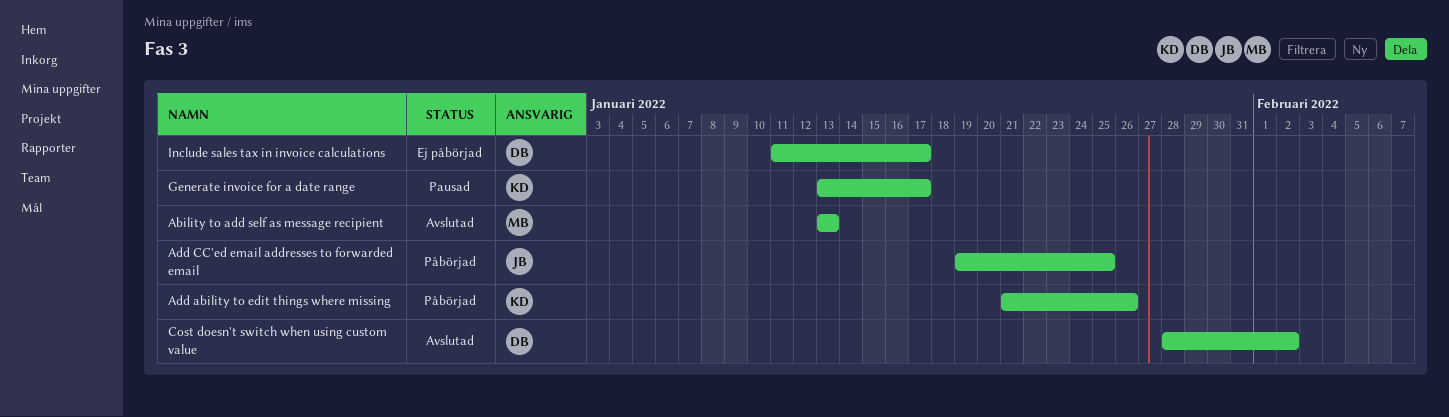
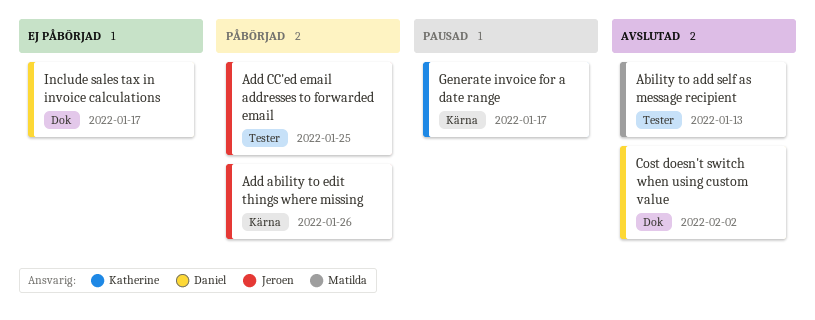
Add ability to edit things where missing, owner: Katherine -> Jeroen

